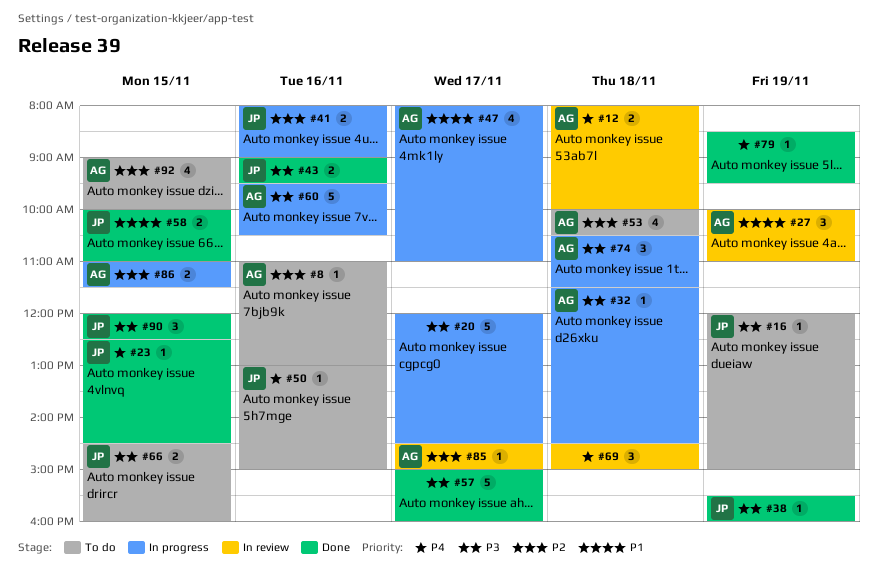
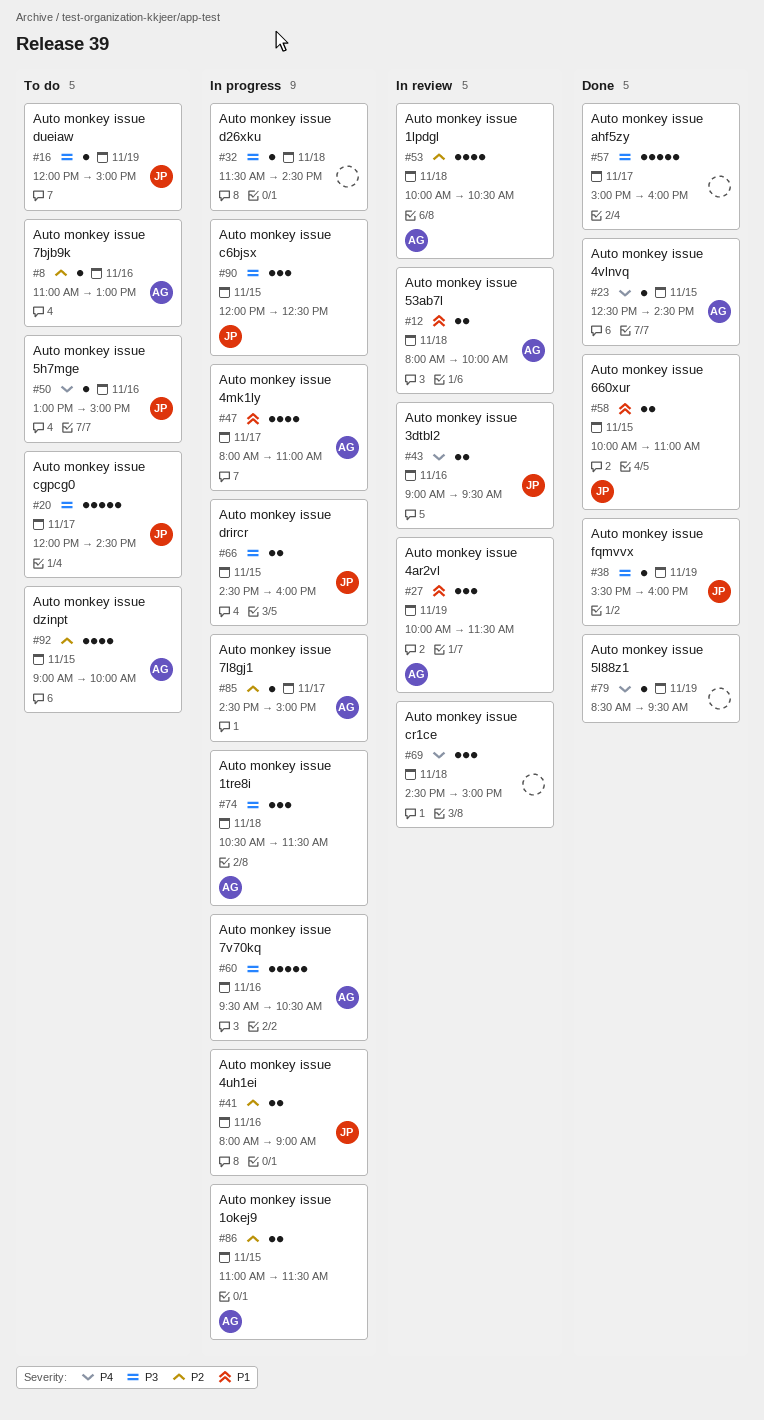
#12, priority: P4 -> P1
#20, status: In progress -> To do
#20, owner: none -> JP
#23, owner: JP -> AG
#27, ends: 11:00 -> 11:30
#32, owner: AG -> none
#43, status: Done -> In review
#43, priority: P3 -> P4
#53, status: To do -> In review
#66, status: To do -> In progress
#85, status: In review -> In progress
#90, status: Done -> In progress

